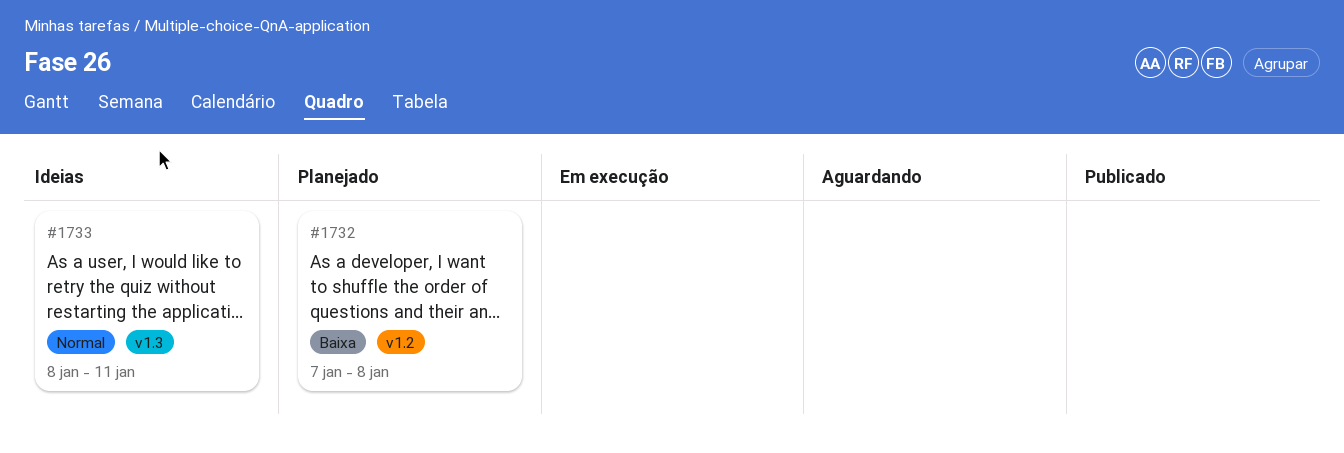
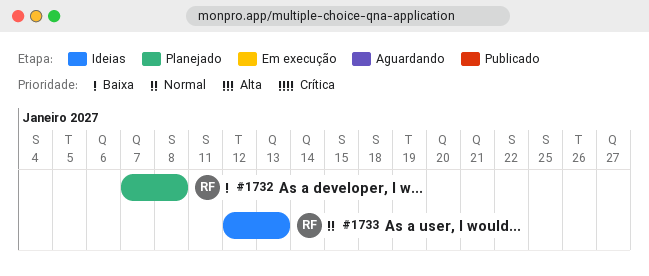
#1733, start: Jan 8 -> Jan 12
#1733, due: Jan 11 -> Jan 13

